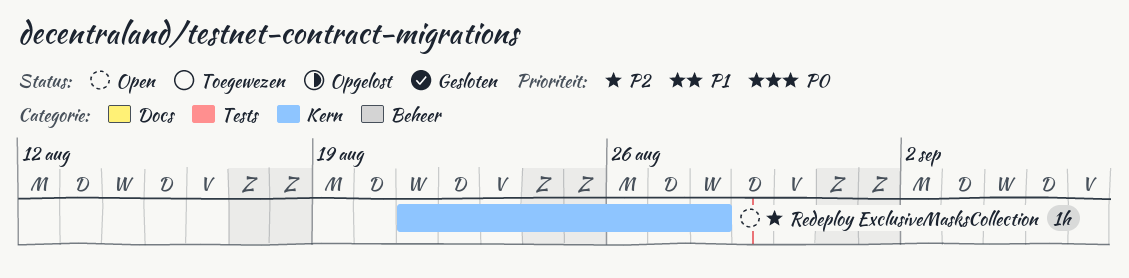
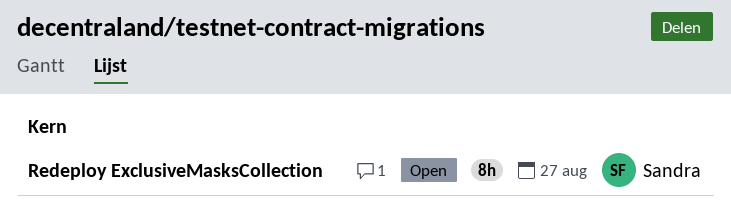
Redeploy ExclusiveMasksCollection, estimate: 1h -> 8h
Redeploy ExclusiveMasksCollection, due: Aug 28 -> Aug 27

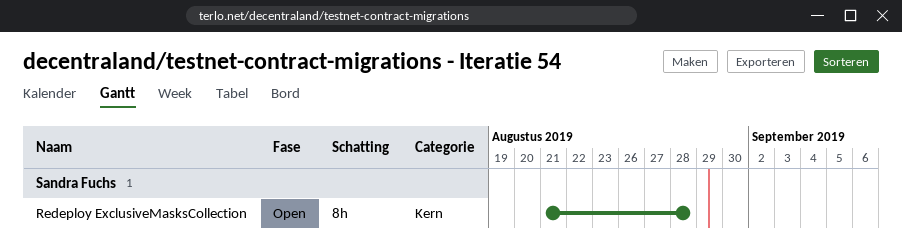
Redeploy ExclusiveMasksCollection, due: Aug 27 -> Aug 28

